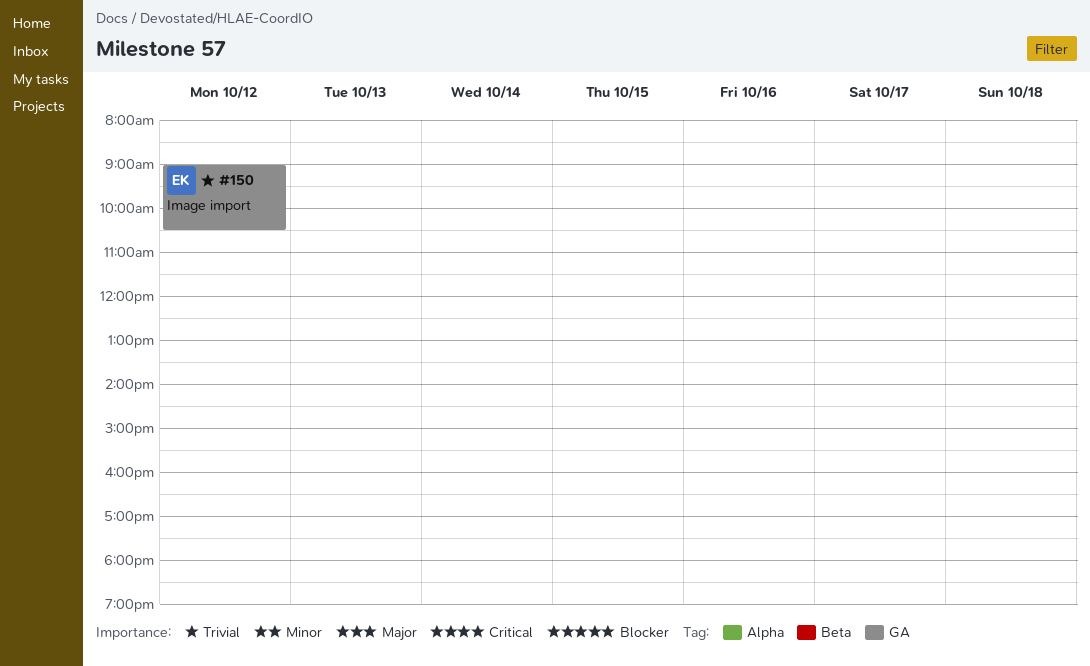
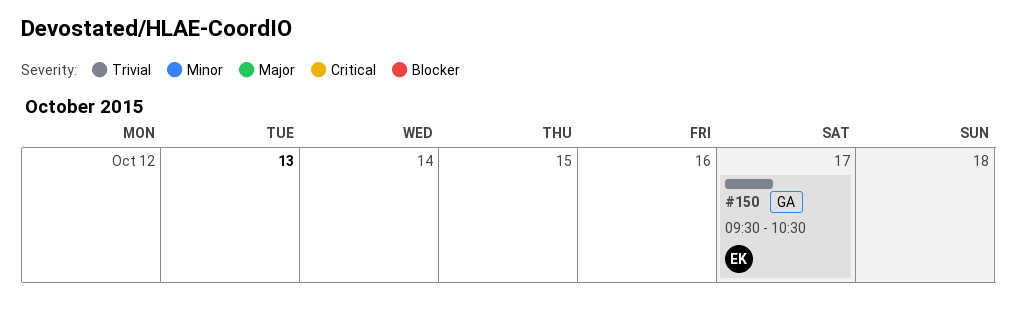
#150, day: Oct 12 -> Oct 17
#150, begins: 09:00 -> 09:30

